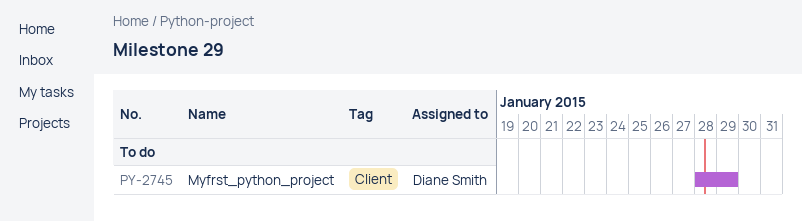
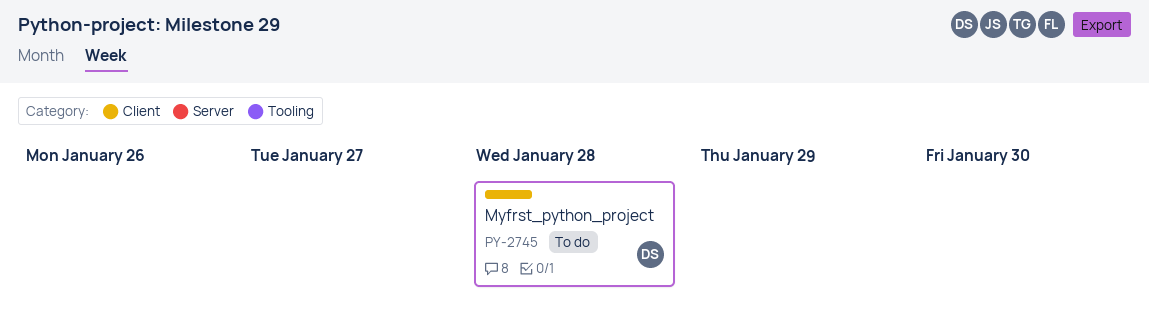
PY-2745, due: Jan 29 -> Jan 28

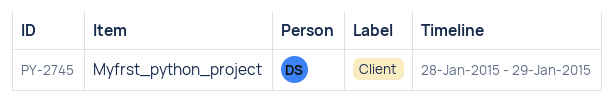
PY-2745, due: Jan 28 -> Jan 29

